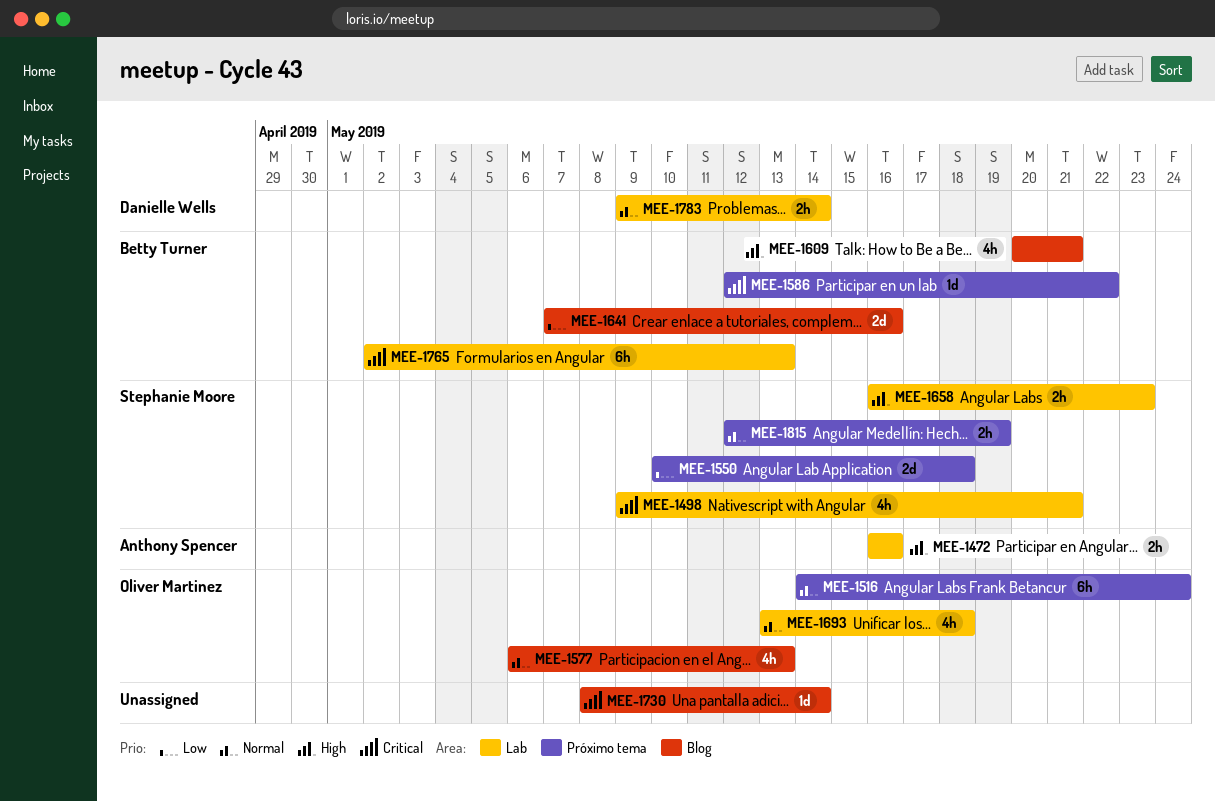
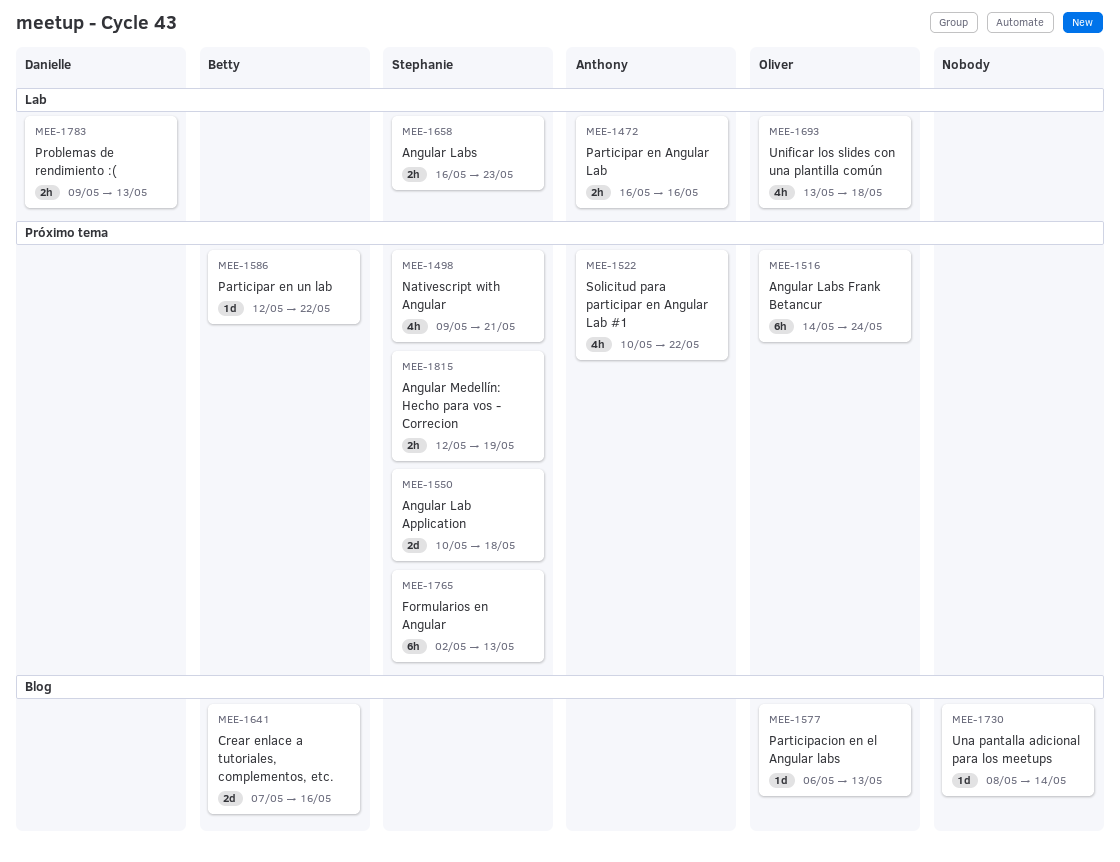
MEE-1498, label: Lab -> Próximo tema
MEE-1522: none -> present
MEE-1577, estimate: 4h -> 1d
MEE-1609: present -> none
MEE-1765, owner: Betty Turner -> Stephanie Moore
MEE-1765, label: Lab -> Próximo tema
MEE-1783, due: May 14 -> May 13

